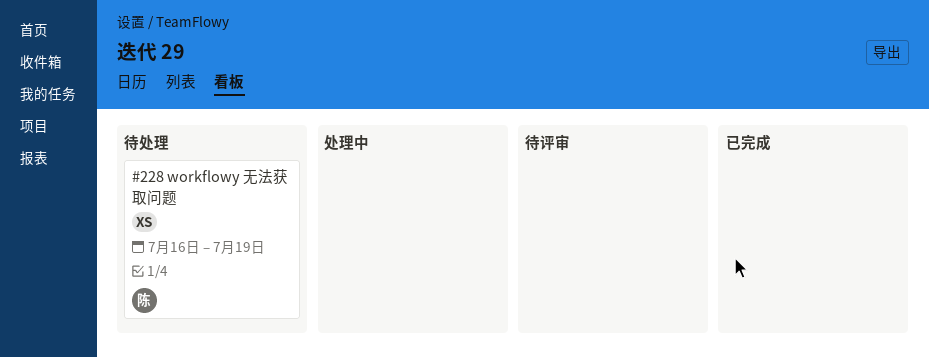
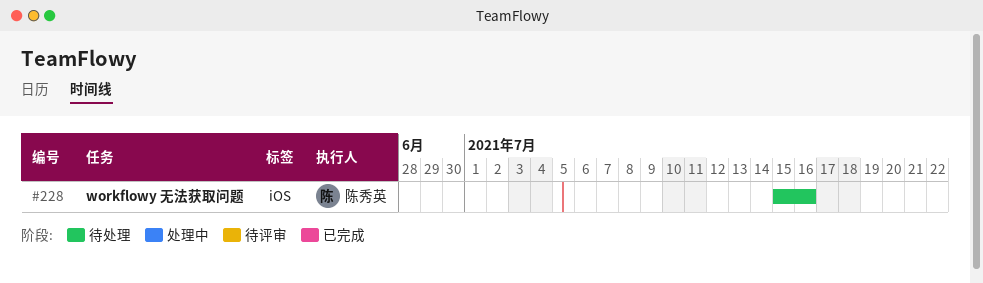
#228, start: Jul 16 -> Jul 15
#228, due: Jul 19 -> Jul 16

